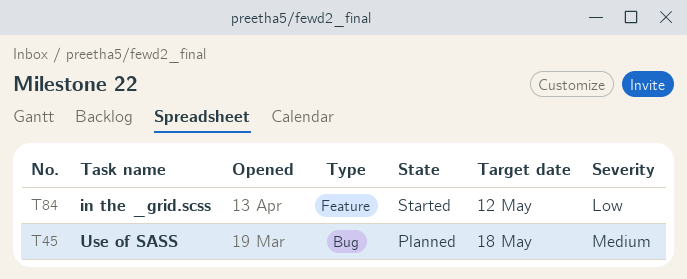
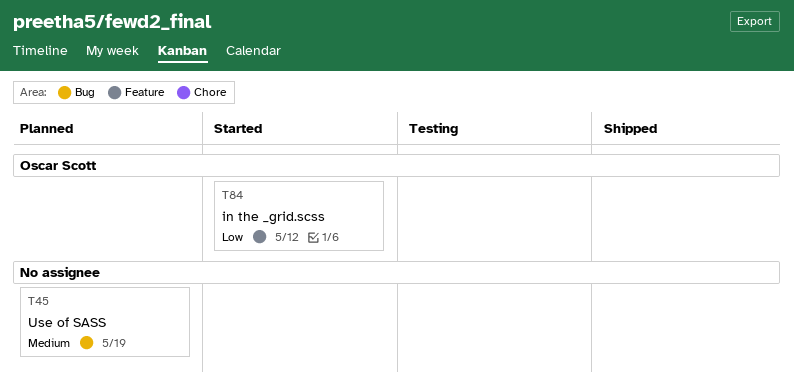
T45, due: May 18 -> May 19

